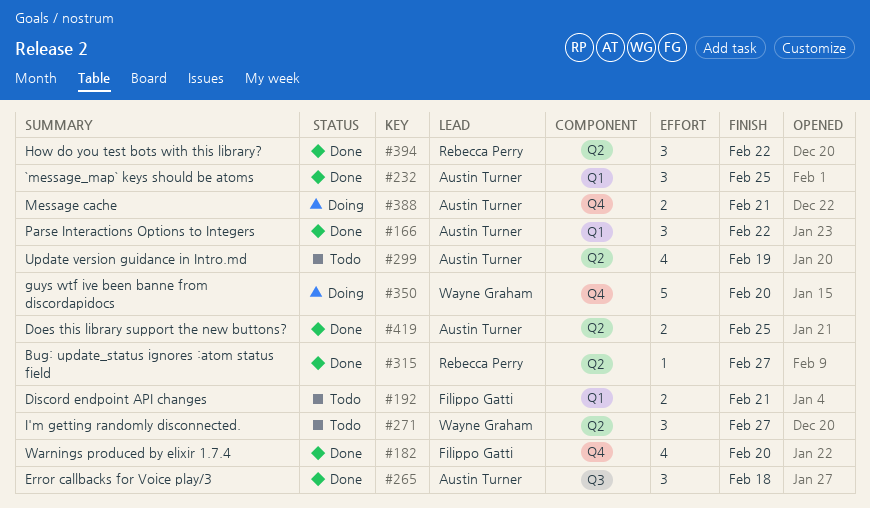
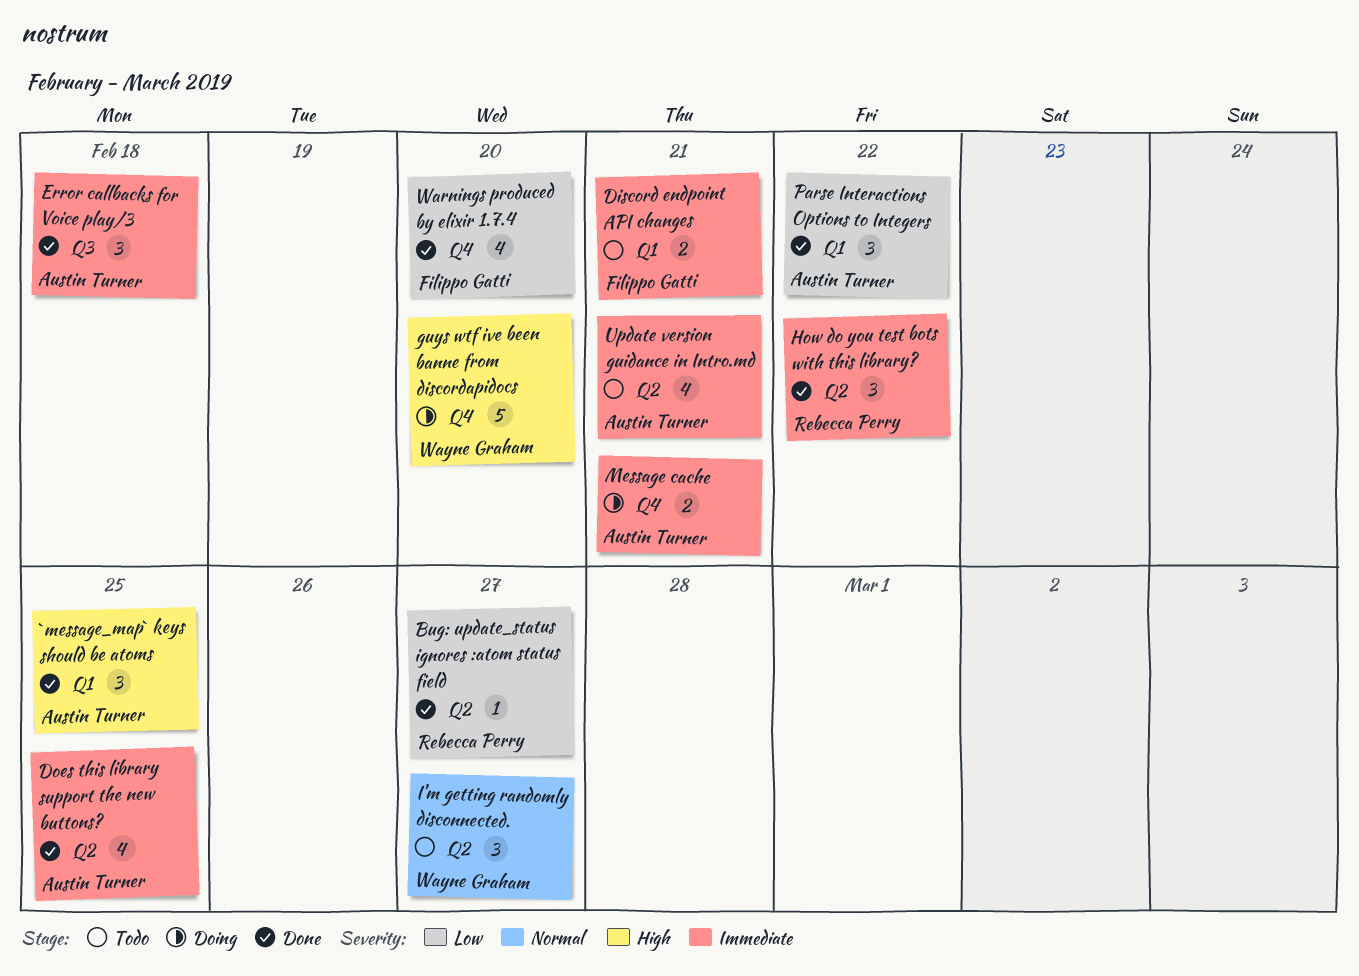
Does this library support the new buttons?, estimate: 2 -> 4
Update version guidance in Intro.md, due: Feb 19 -> Feb 21

